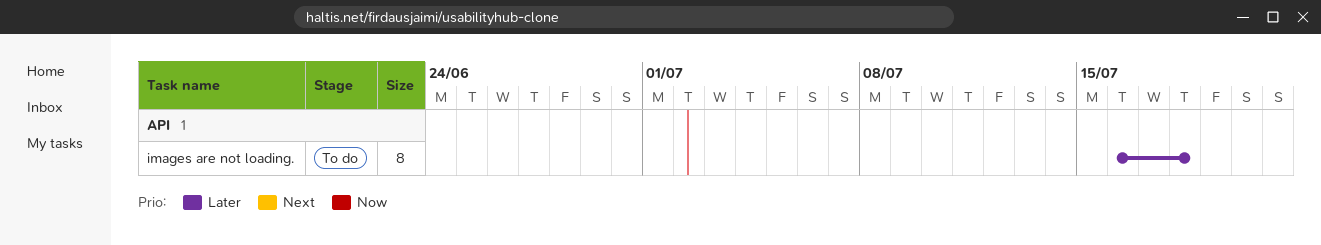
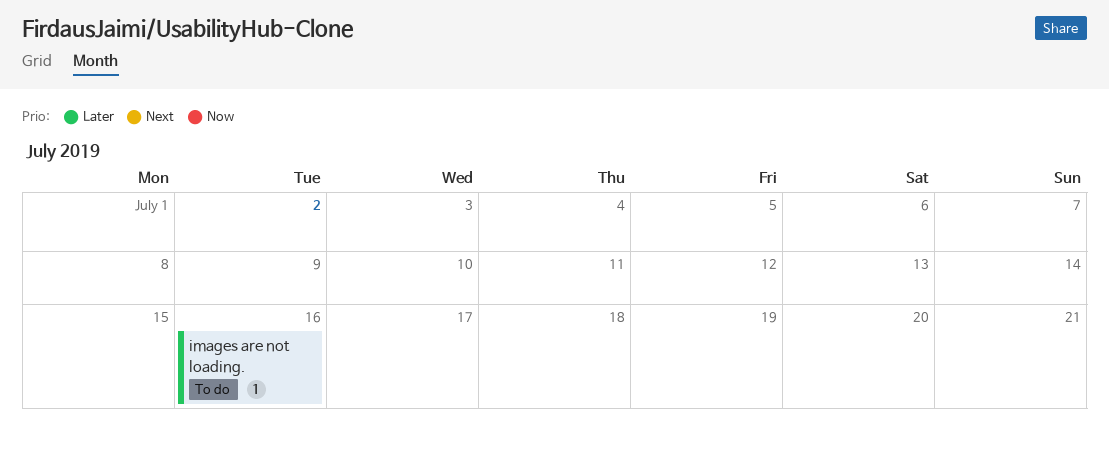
images are not loading., estimate: 8 -> 1
images are not loading., due: Jul 18 -> Jul 16

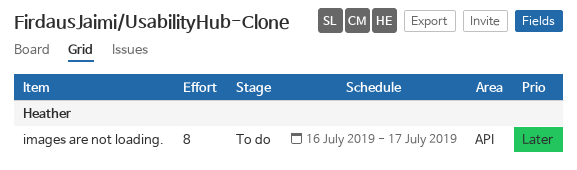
images are not loading., estimate: 1 -> 8
images are not loading., due: Jul 16 -> Jul 17

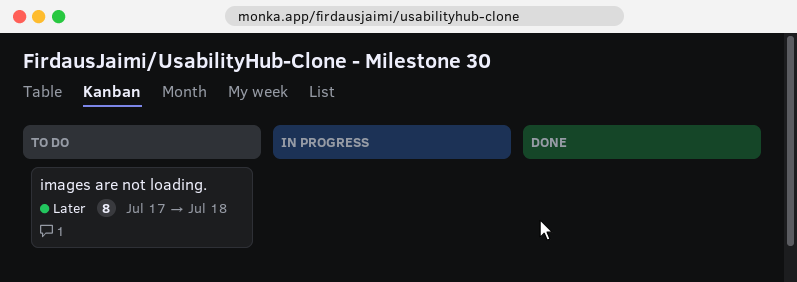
images are not loading., start: Jul 16 -> Jul 17
images are not loading., due: Jul 17 -> Jul 18

